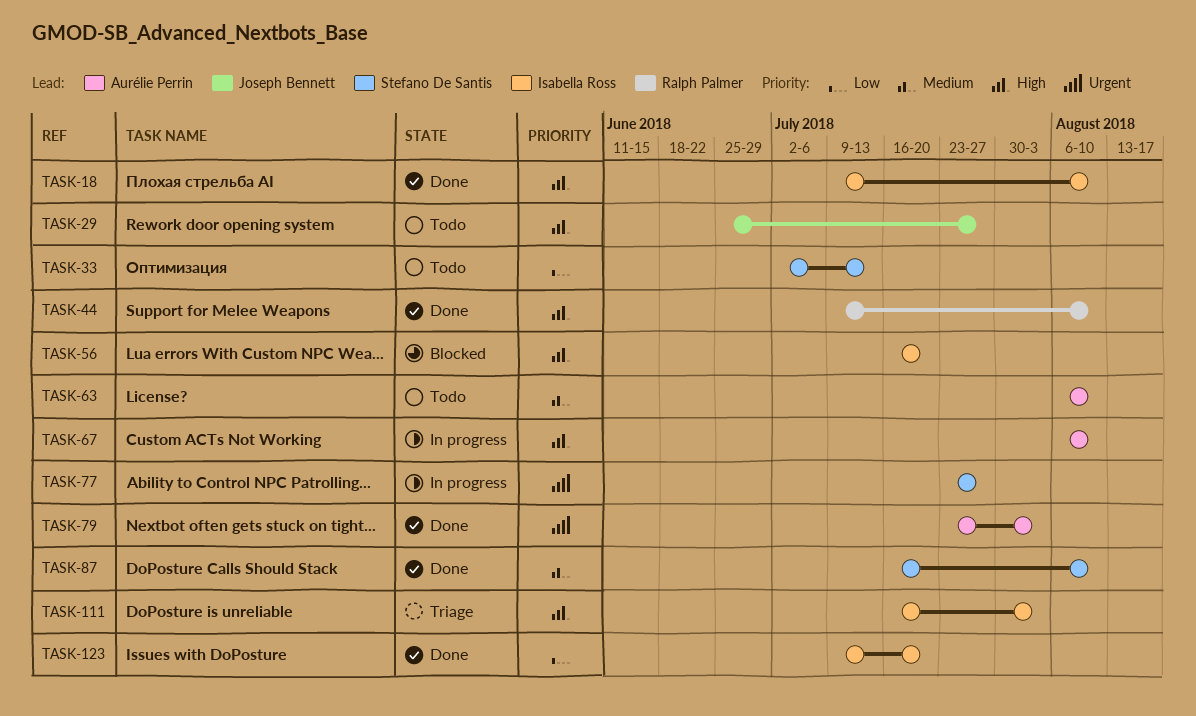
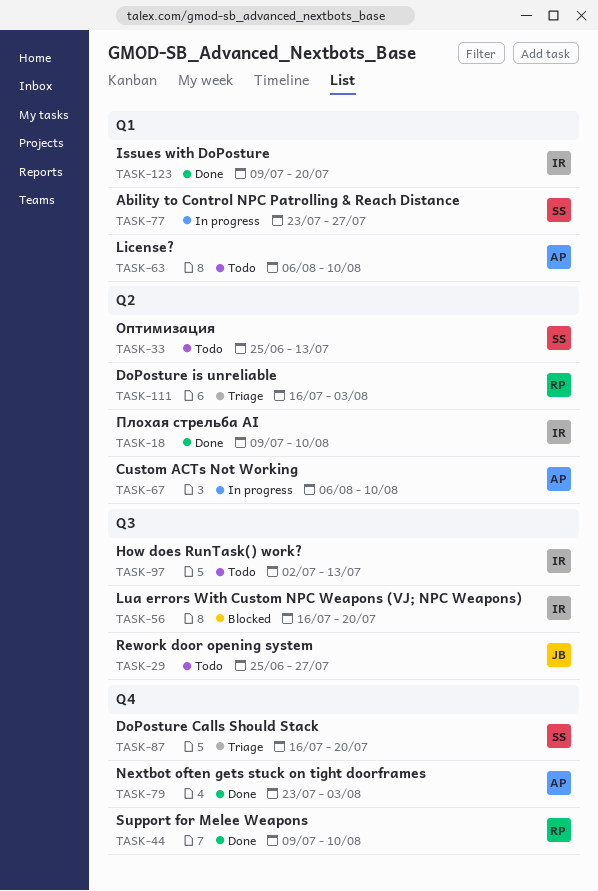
TASK-33, start: Jul 2 -> Jun 25
TASK-87, status: Done -> Triage
TASK-87, due: Aug 10 -> Jul 20
TASK-97: none -> present
TASK-111, owner: Isabella Ross -> Ralph Palmer

